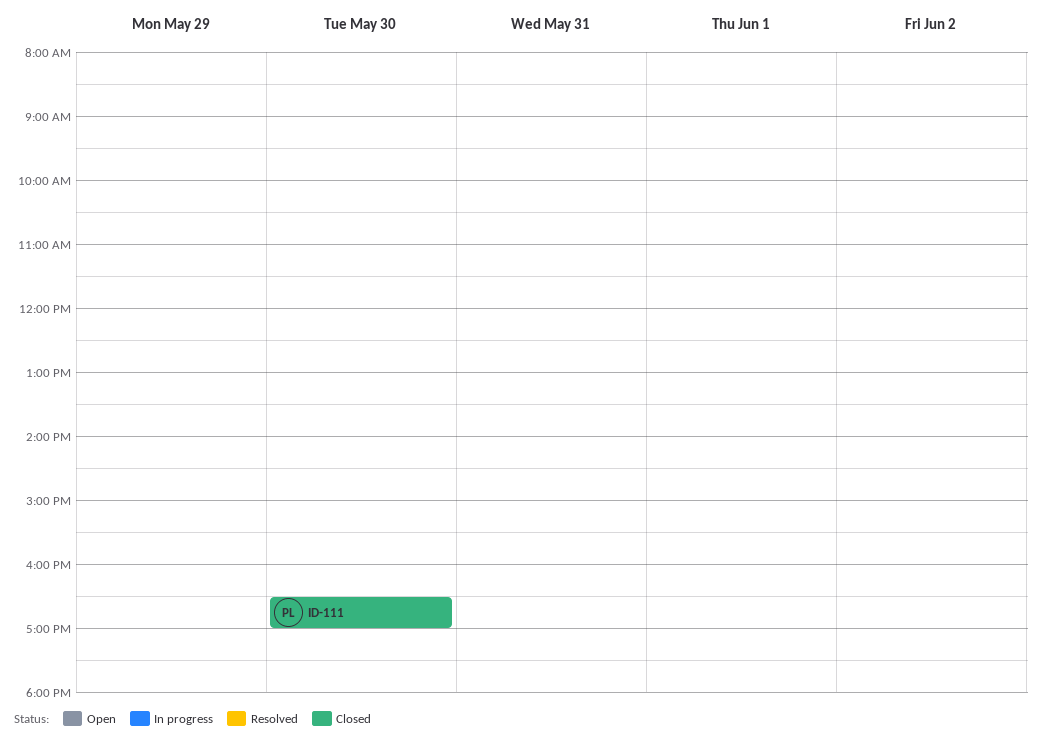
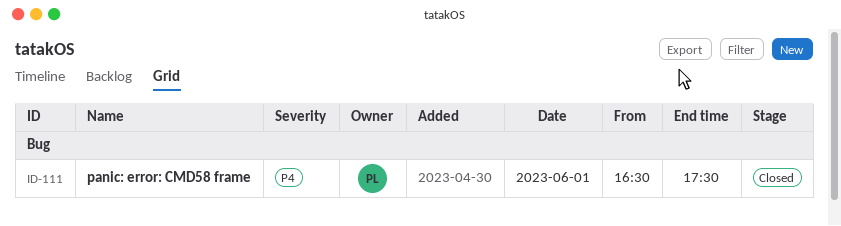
ID-111, day: May 30 -> Jun 1
ID-111, ends: 17:00 -> 17:30

